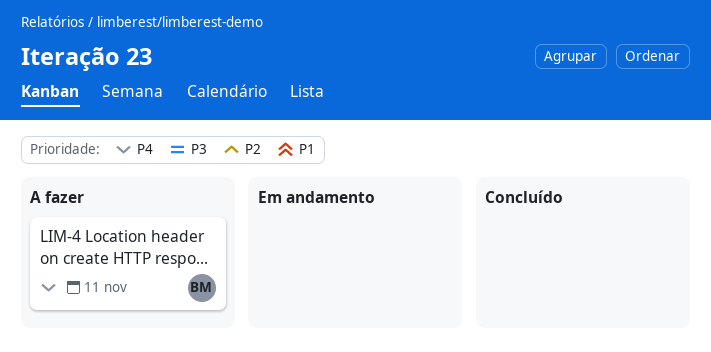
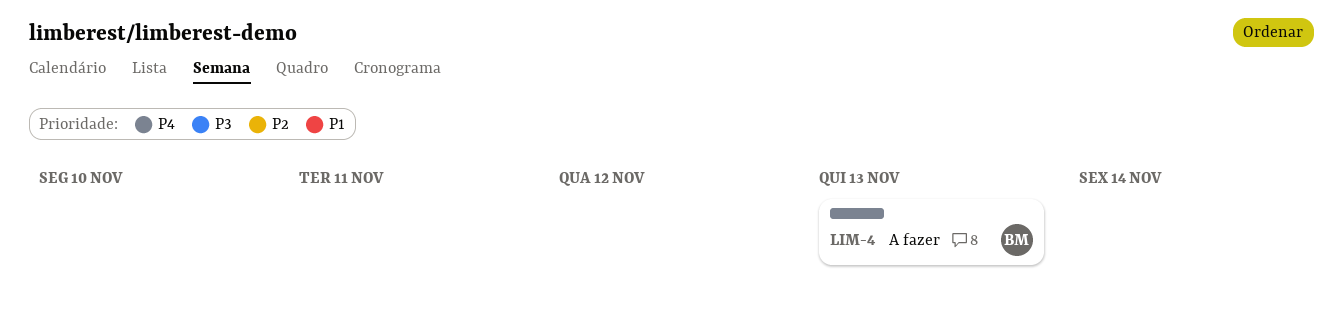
LIM-4, due: Nov 11 -> Nov 13

